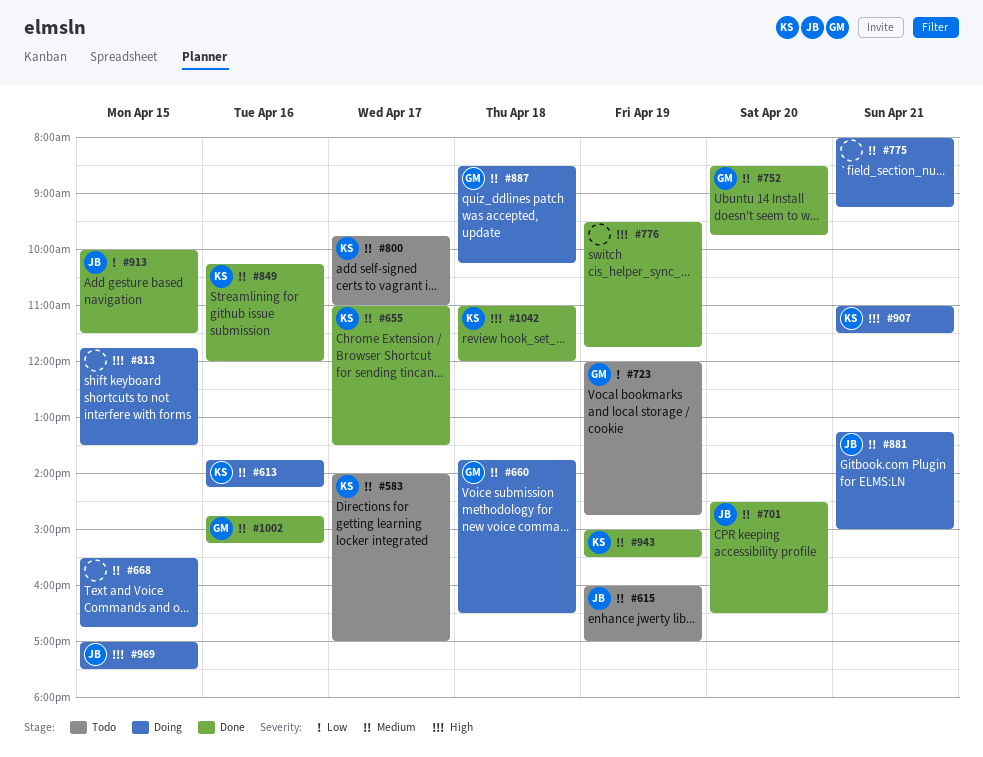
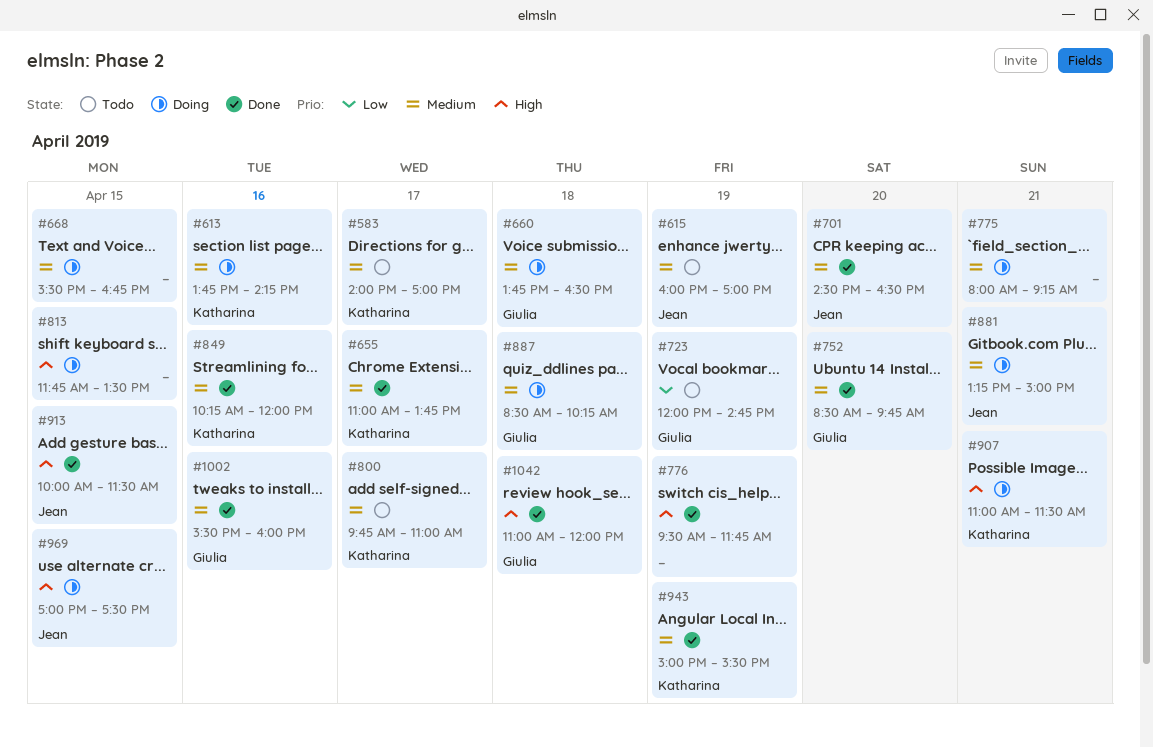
#655, ends: 13:30 -> 13:45
#913, priority: Low -> High
#1002, begins: 14:45 -> 15:30
#1002, ends: 15:15 -> 16:00
#1042, owner: Katharina -> Giulia

